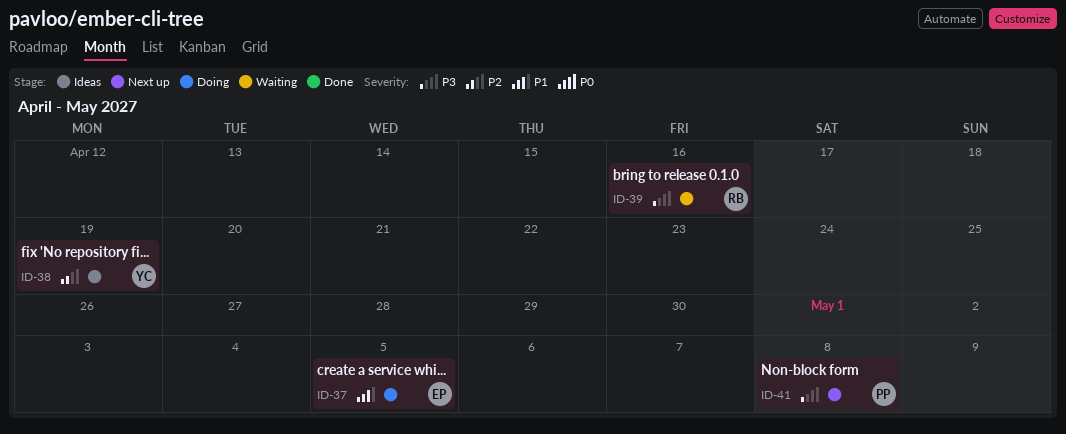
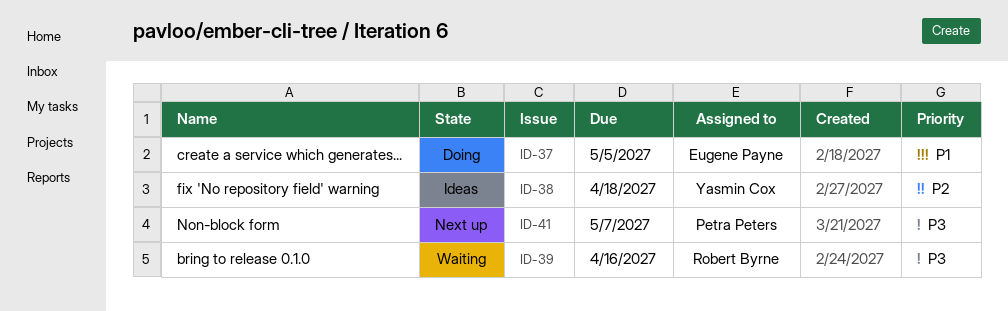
ID-38, due: Apr 19 -> Apr 18
ID-41, due: May 8 -> May 7

